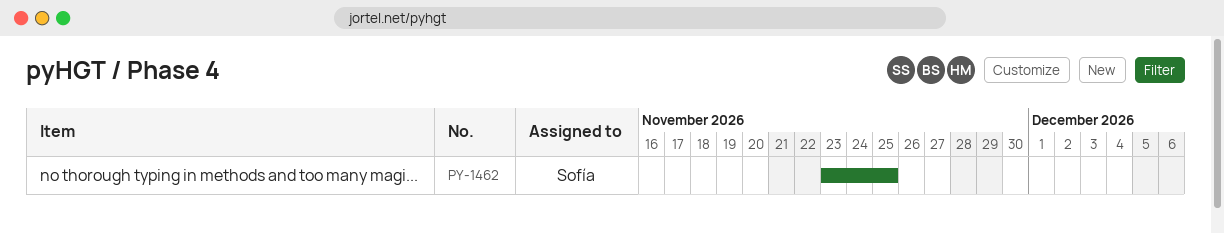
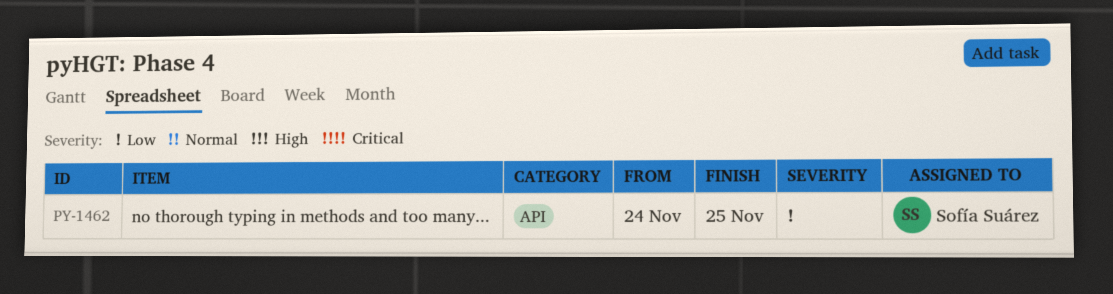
PY-1462, start: Nov 23 -> Nov 24

